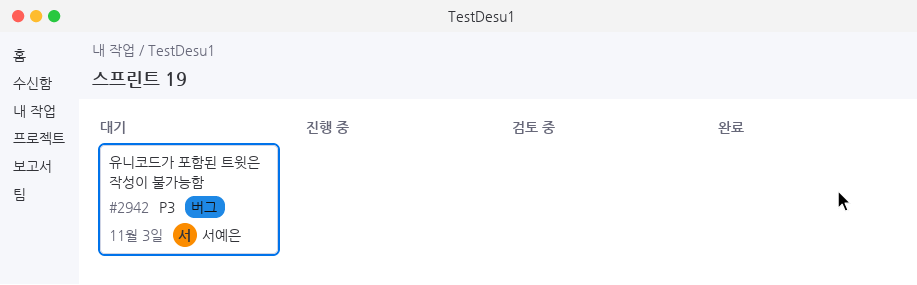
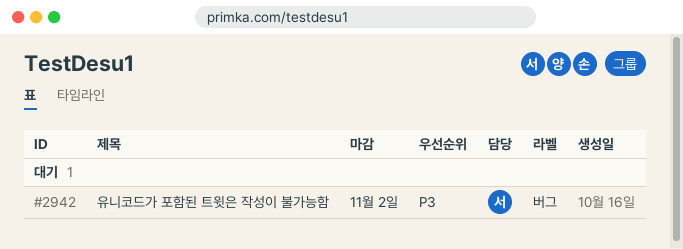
#2942, due: Nov 3 -> Nov 2

